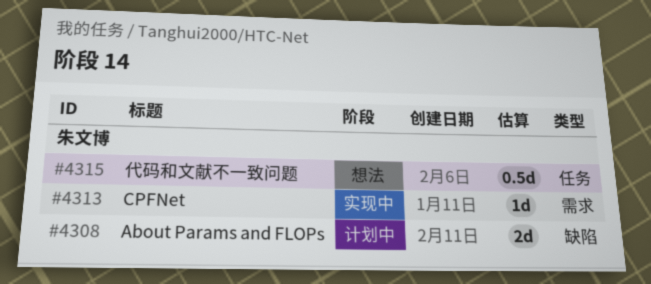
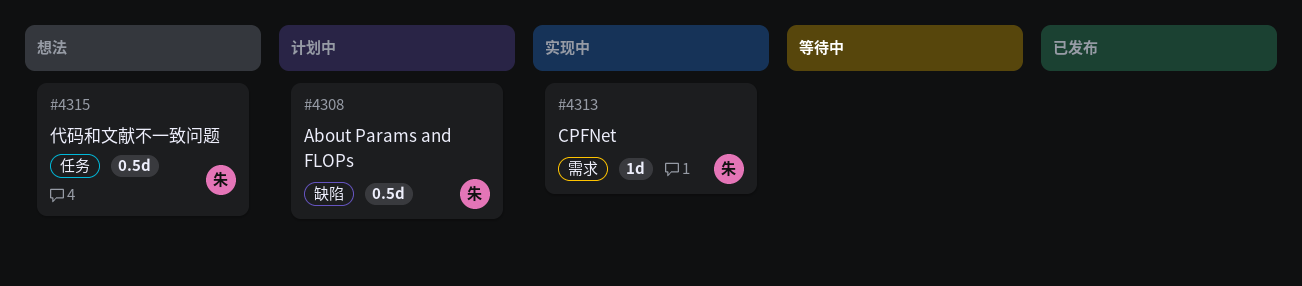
#4308, estimate: 2d -> 0.5d

